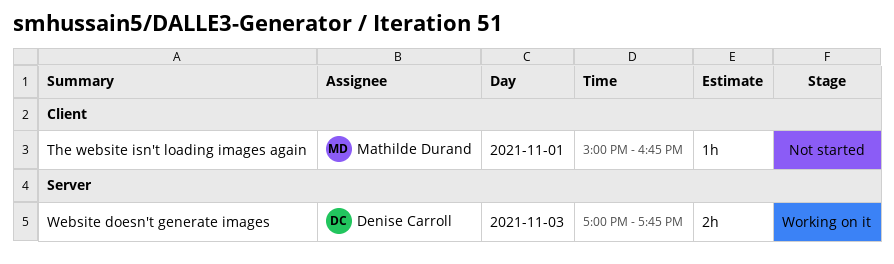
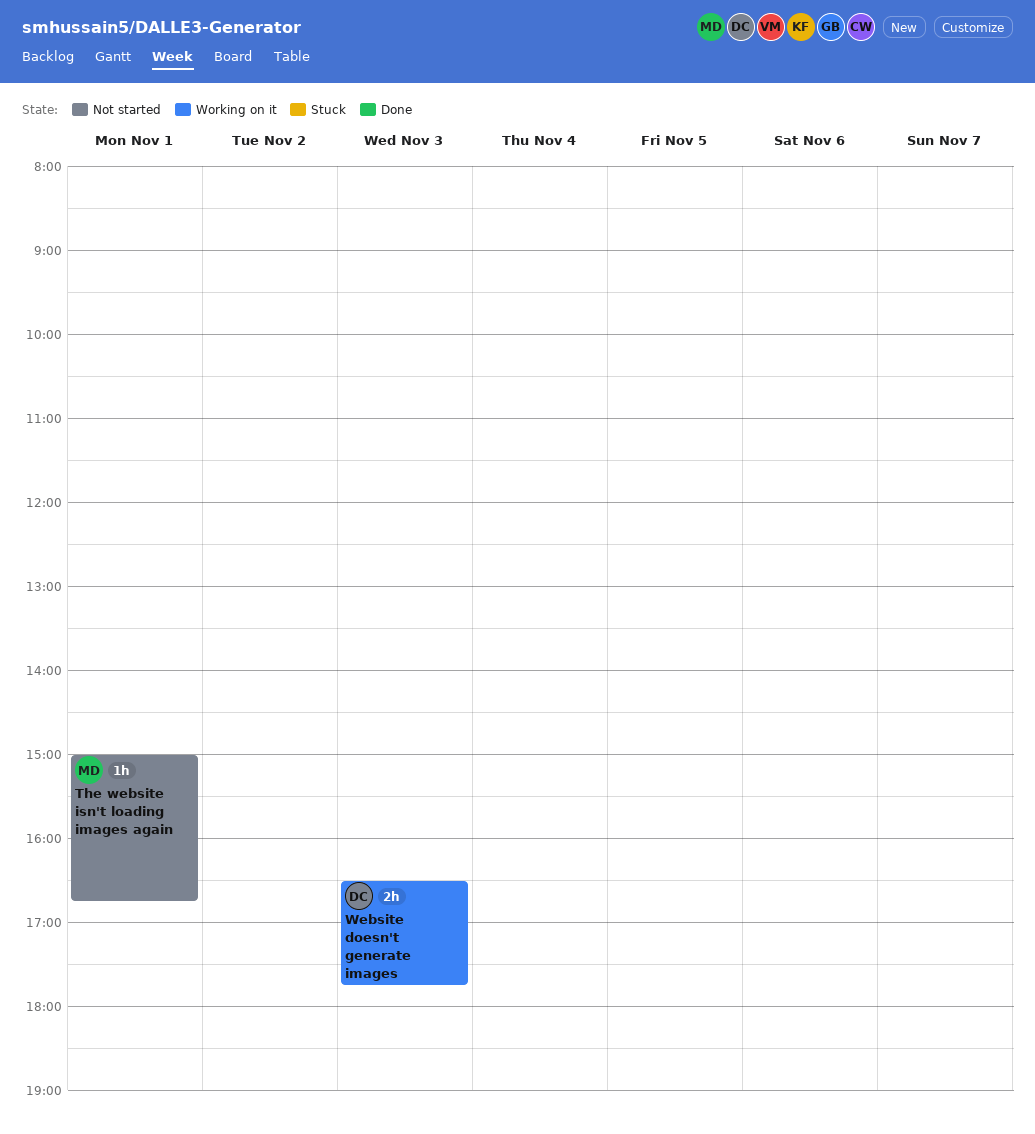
Website doesn't generate images, begins: 17:00 -> 16:30

